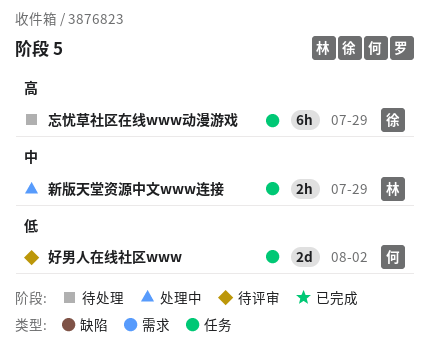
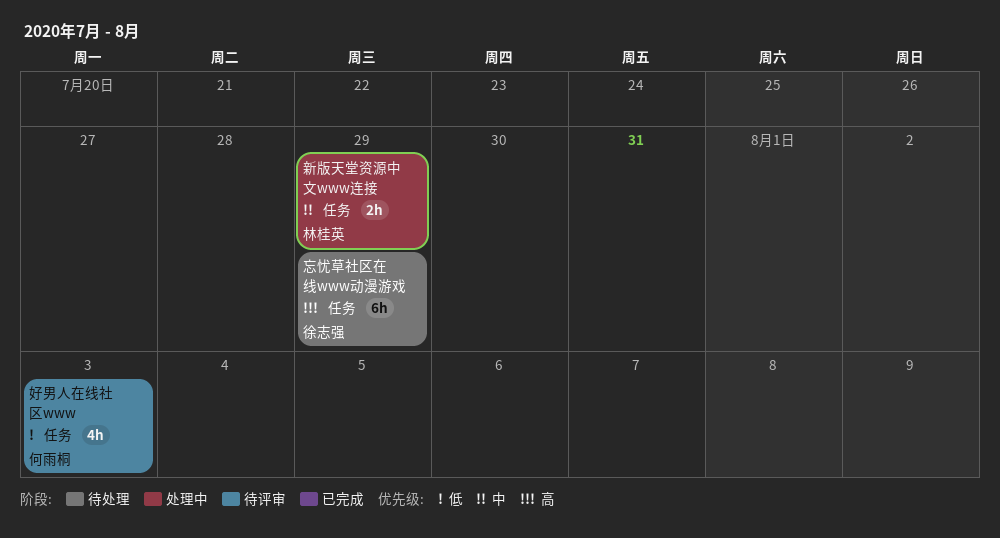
好男人在线社区www, estimate: 2d -> 4h
好男人在线社区www, due: Aug 2 -> Aug 3

